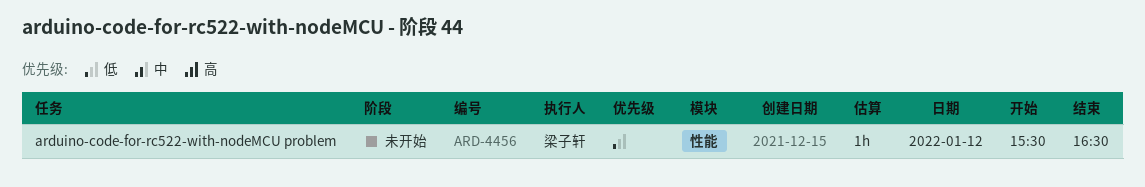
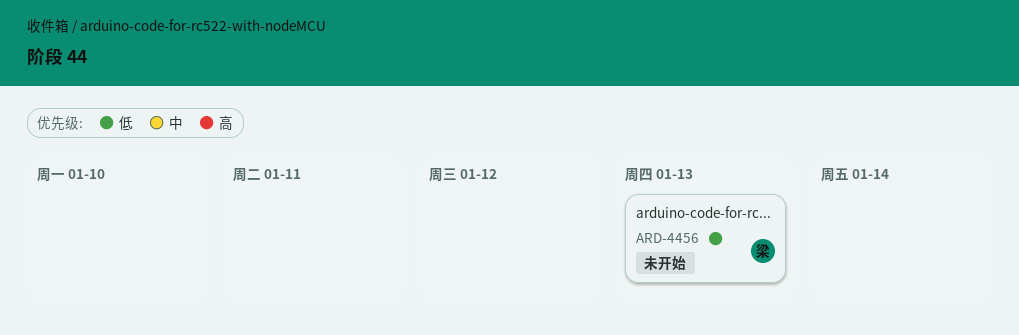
ARD-4456, day: Jan 12 -> Jan 13

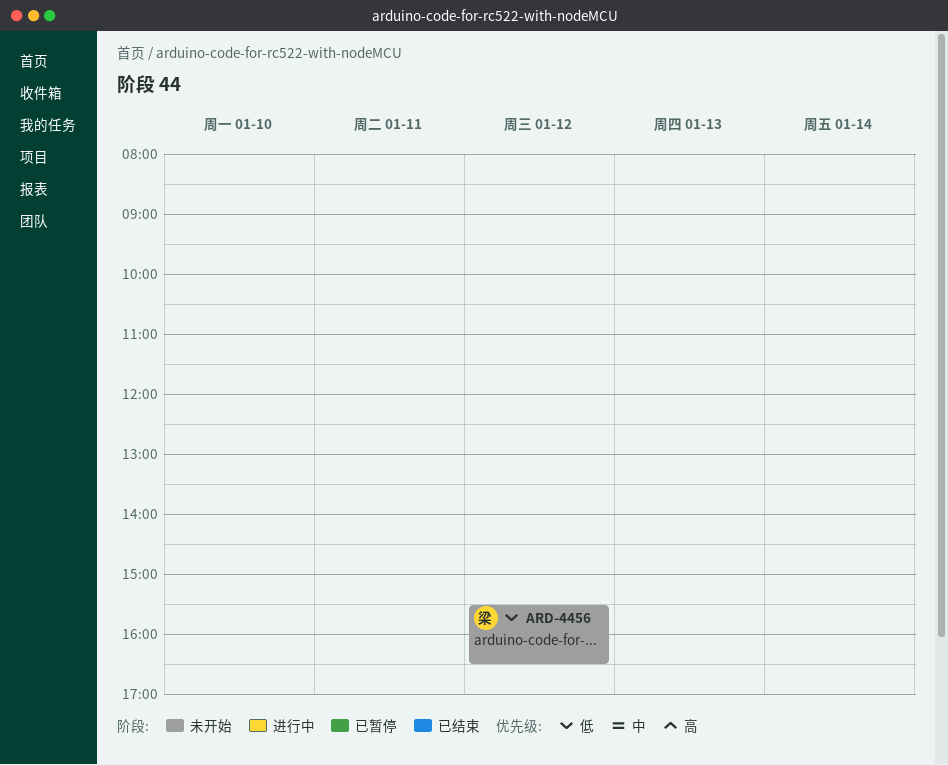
ARD-4456, day: Jan 13 -> Jan 12

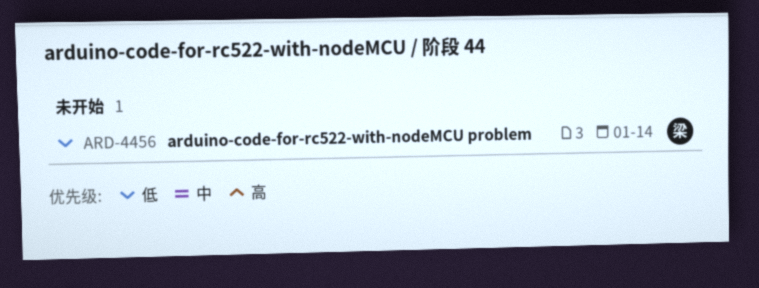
ARD-4456, day: Jan 12 -> Jan 14

